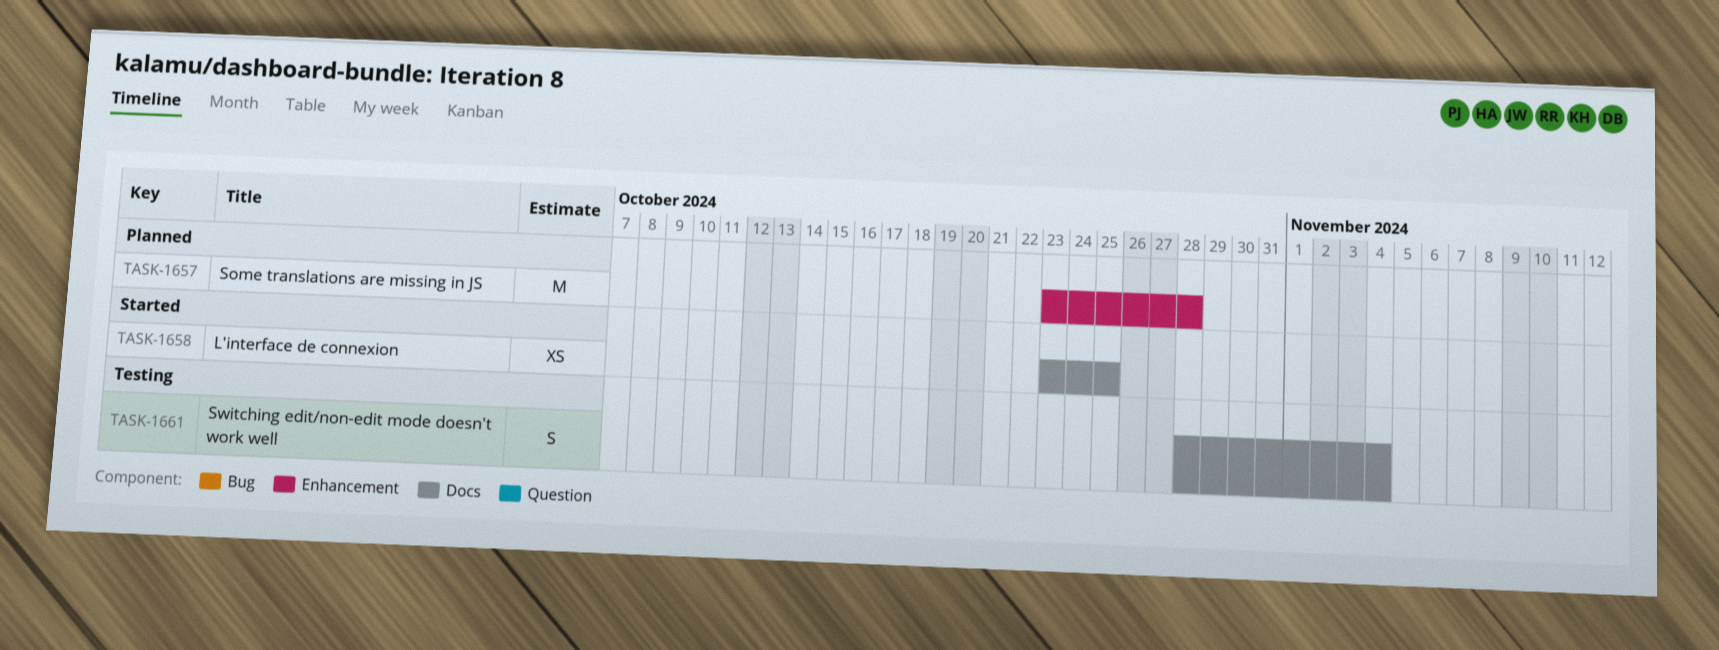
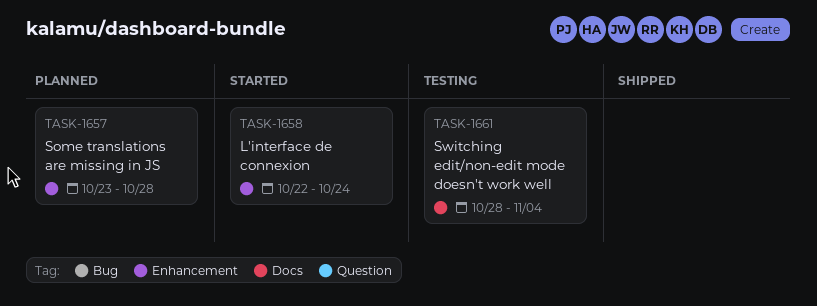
TASK-1658, label: Docs -> Enhancement
TASK-1658, start: Oct 23 -> Oct 22
TASK-1658, due: Oct 25 -> Oct 24

